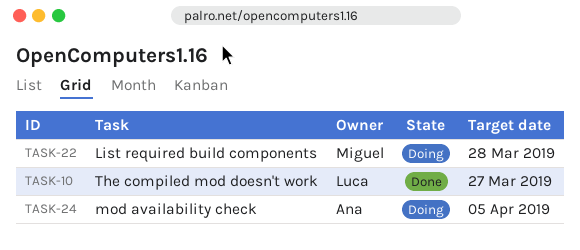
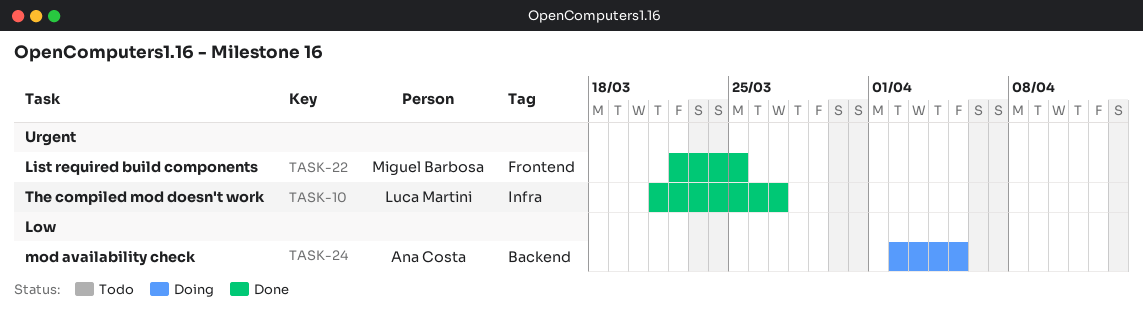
TASK-22, status: Doing -> Done
TASK-22, due: Mar 28 -> Mar 25

